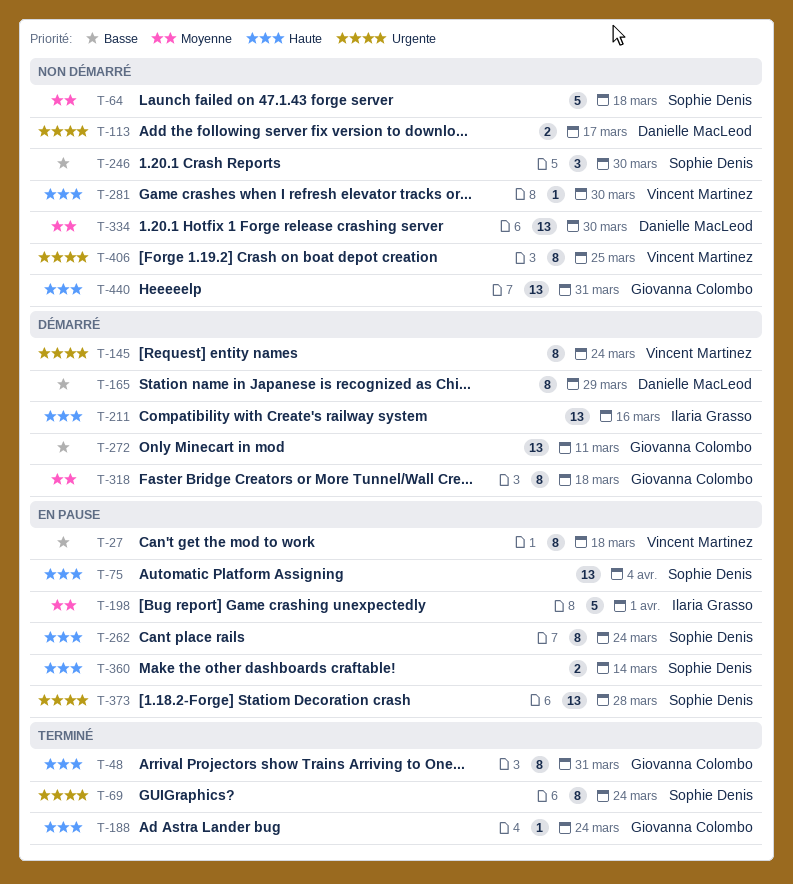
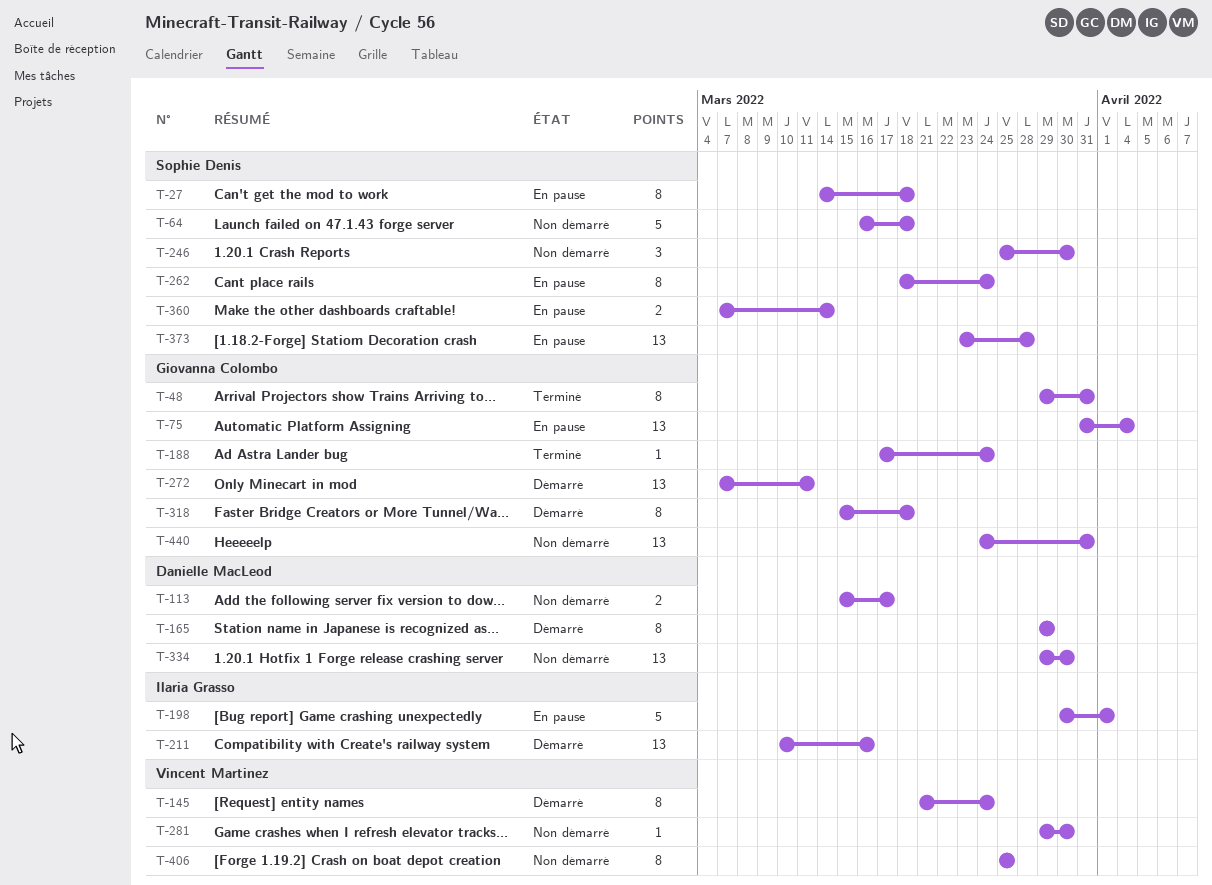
T-27, owner: Vincent Martinez -> Sophie Denis
T-69: present -> none
T-75, owner: Sophie Denis -> Giovanna Colombo

